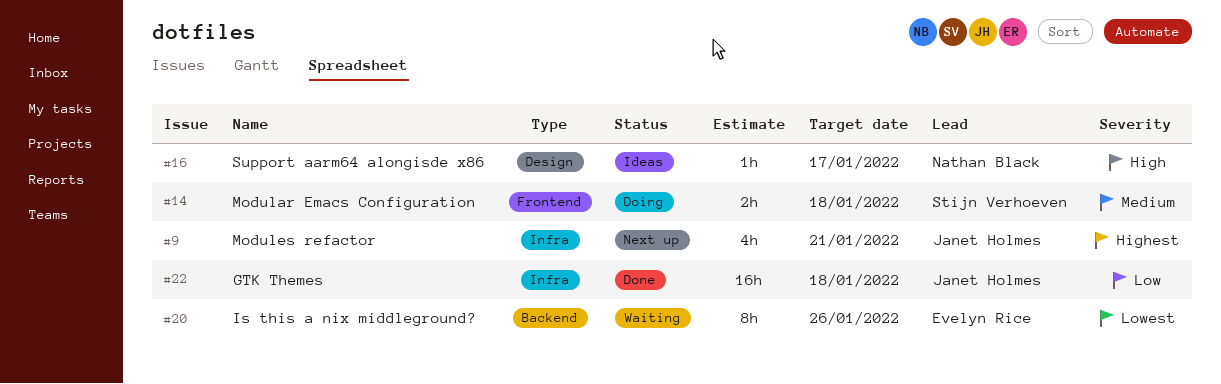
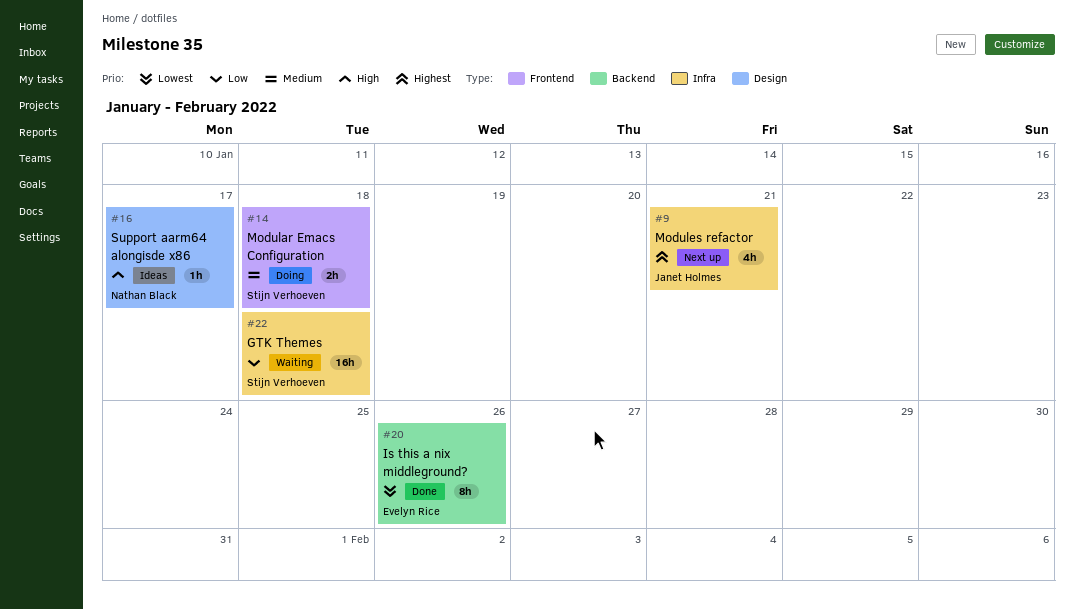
#20, status: Waiting -> Done
#22, status: Done -> Waiting
#22, owner: Janet Holmes -> Stijn Verhoeven

